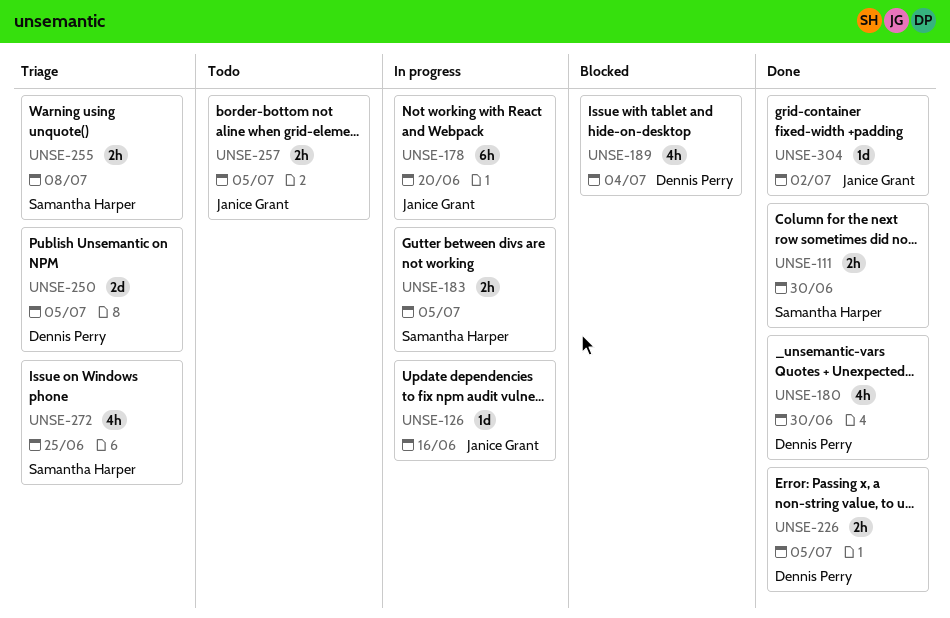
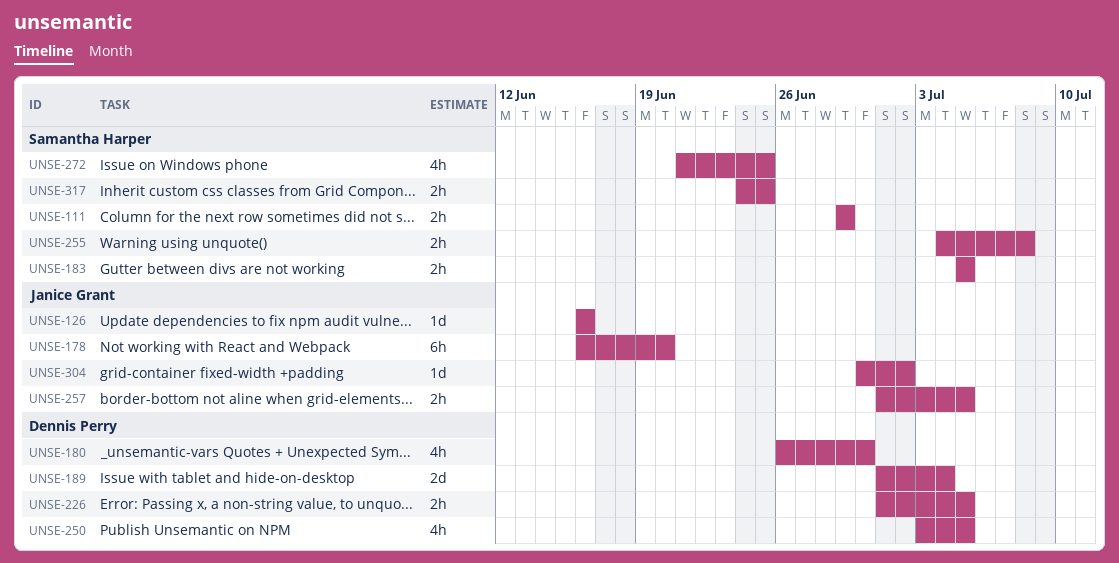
UNSE-111, due: Jun 30 -> Jun 29
UNSE-189, estimate: 4h -> 2d
UNSE-250, estimate: 2d -> 4h
UNSE-317: none -> present

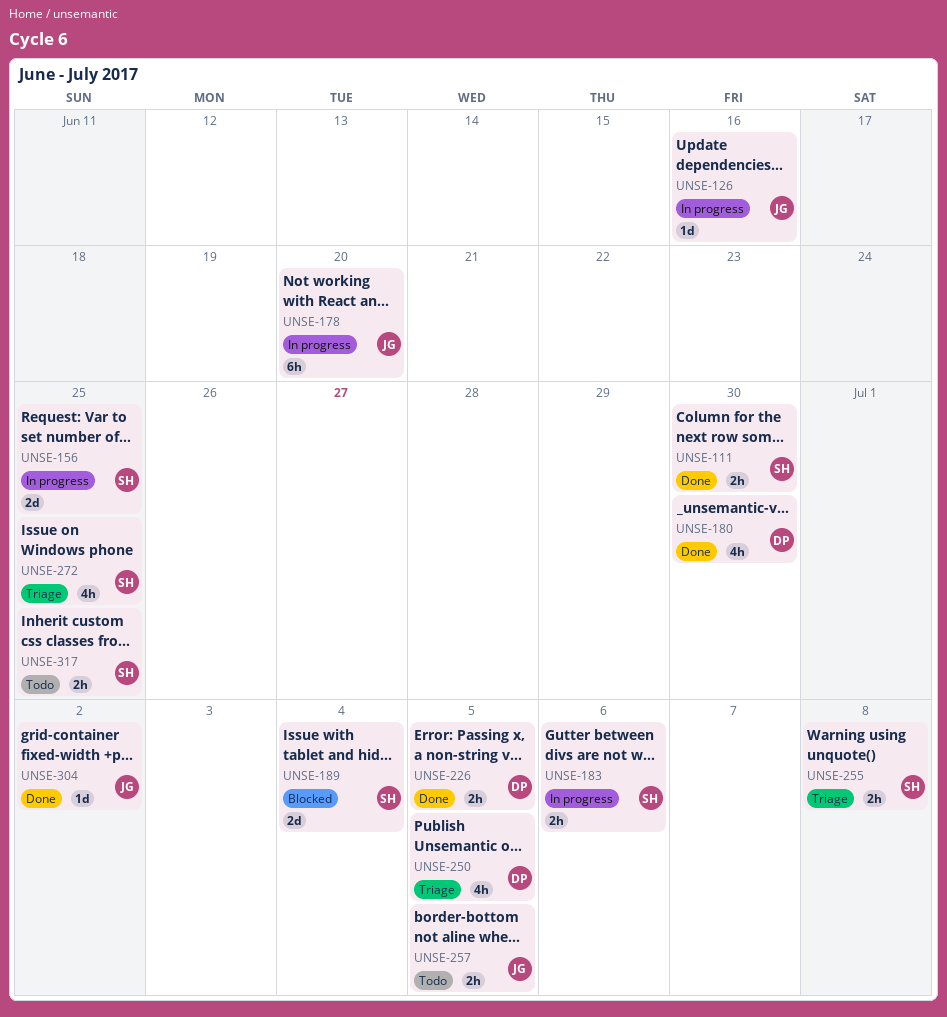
UNSE-111, due: Jun 29 -> Jun 30
UNSE-156: none -> present
UNSE-183, due: Jul 5 -> Jul 6
UNSE-189, owner: Dennis Perry -> Samantha Harper

